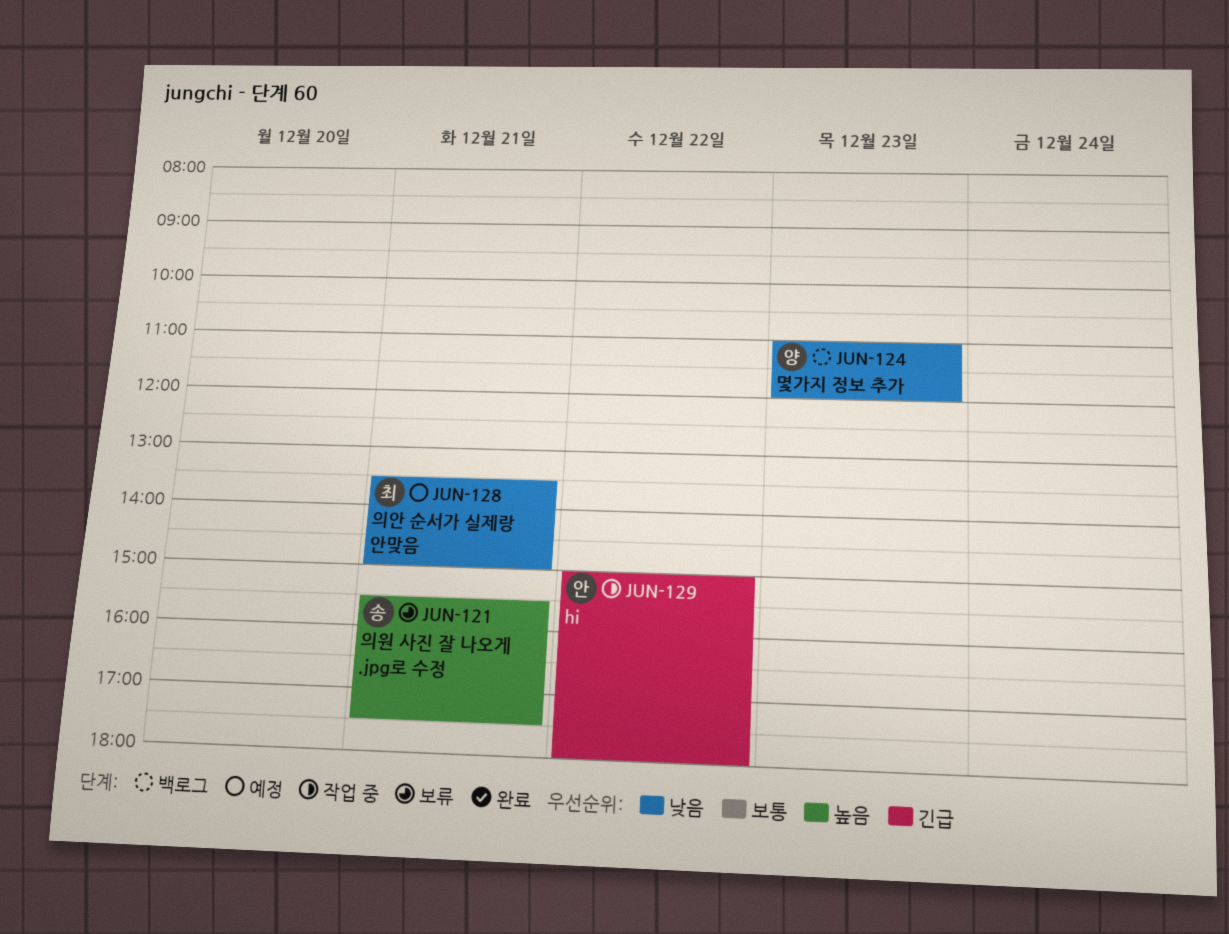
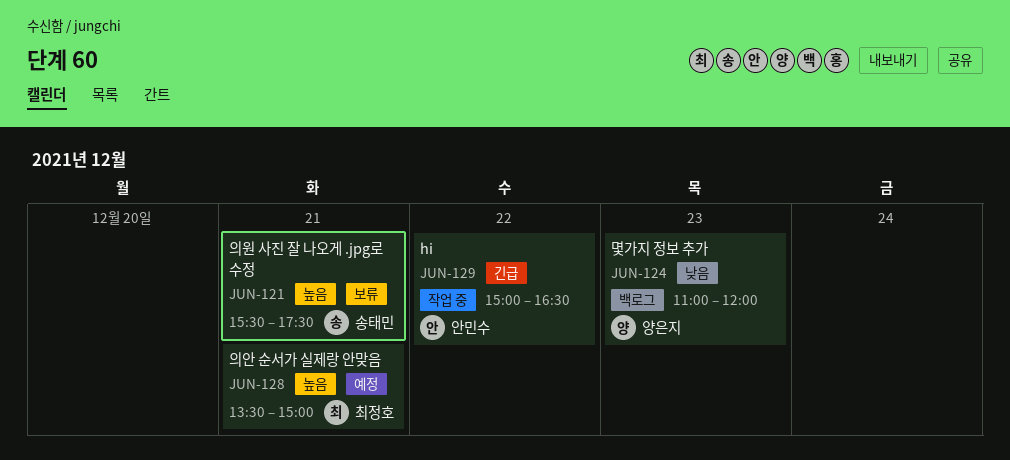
JUN-128, priority: 낮음 -> 높음
JUN-129, ends: 18:00 -> 16:30

